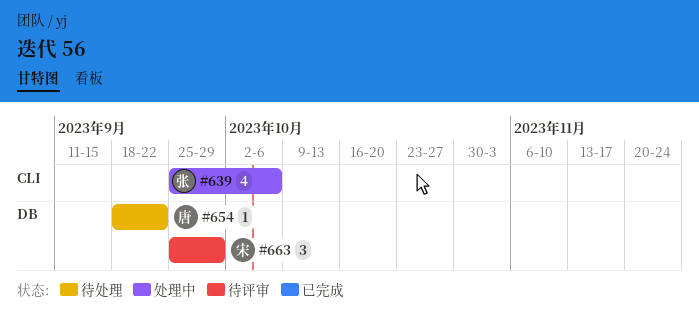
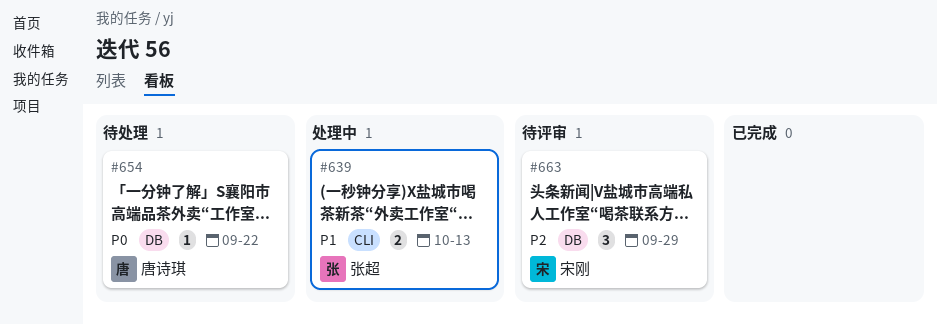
#639, estimate: 4 -> 2
#639, due: Oct 6 -> Oct 13

